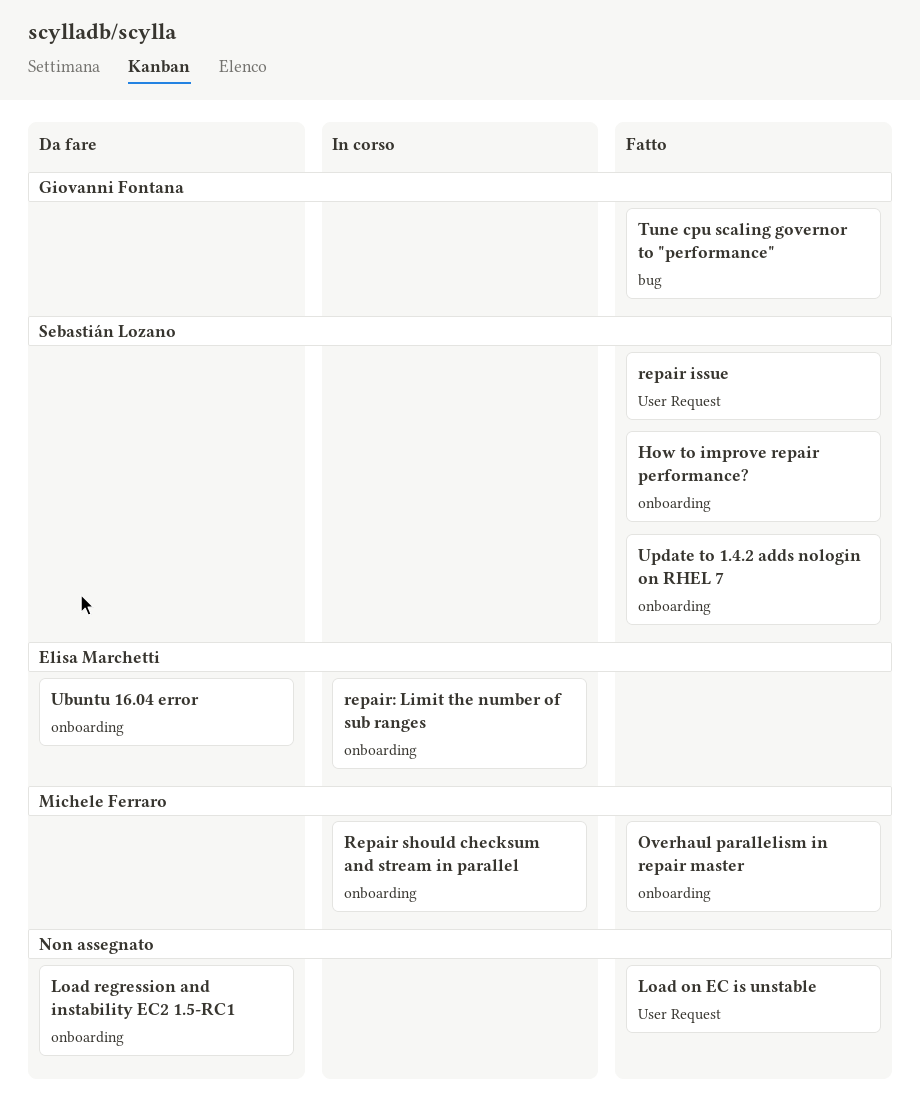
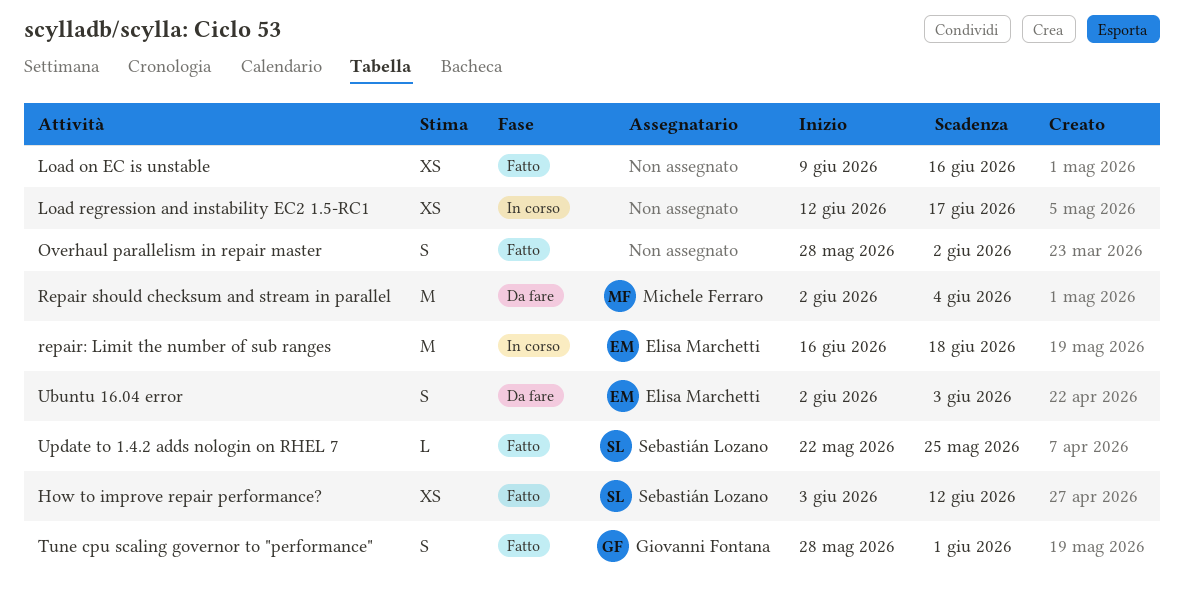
Load regression and instability EC2 1.5-RC1, status: Da fare -> In corso
Overhaul parallelism in repair master, owner: Michele Ferraro -> none
repair issue: present -> none
Repair should checksum and stream in parallel, status: In corso -> Da fare

